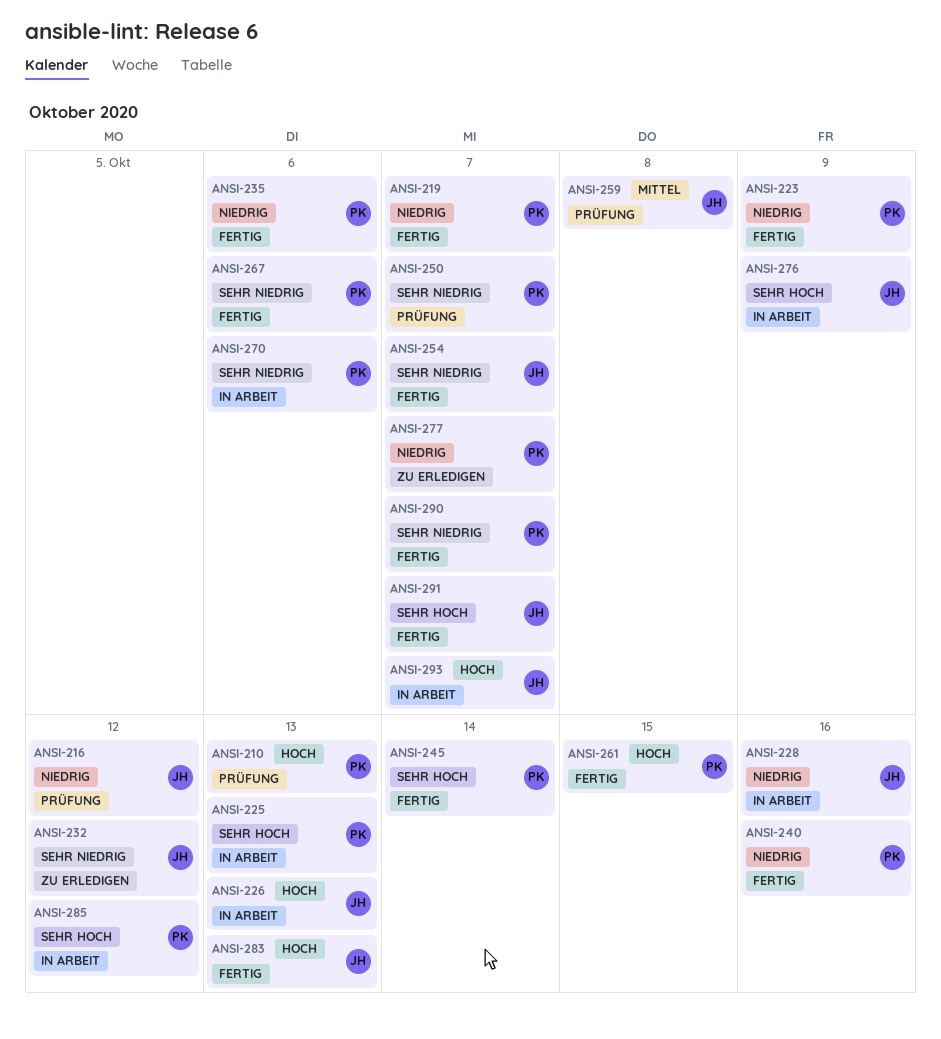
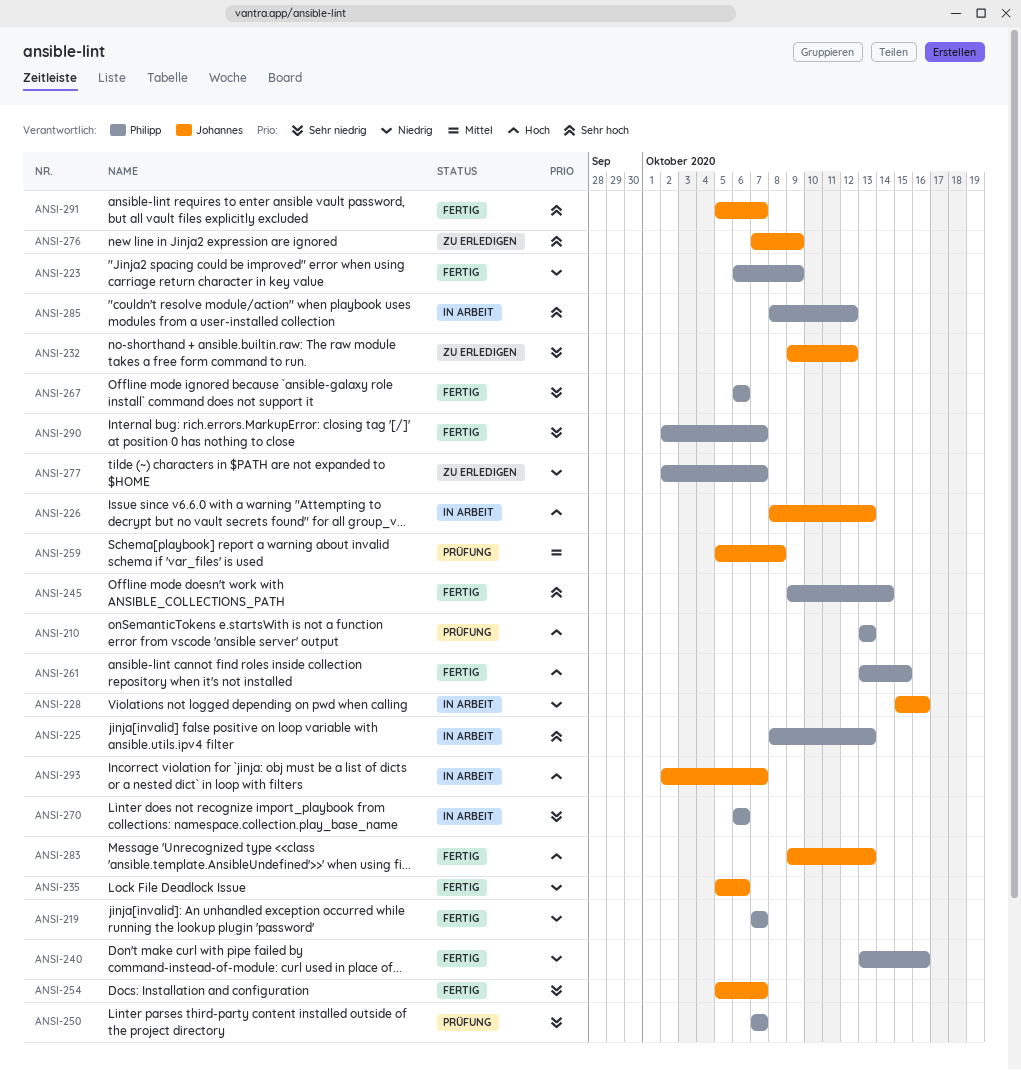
ANSI-216: present -> none
ANSI-235, owner: Philipp -> Johannes
ANSI-276, status: In Arbeit -> Zu erledigen

